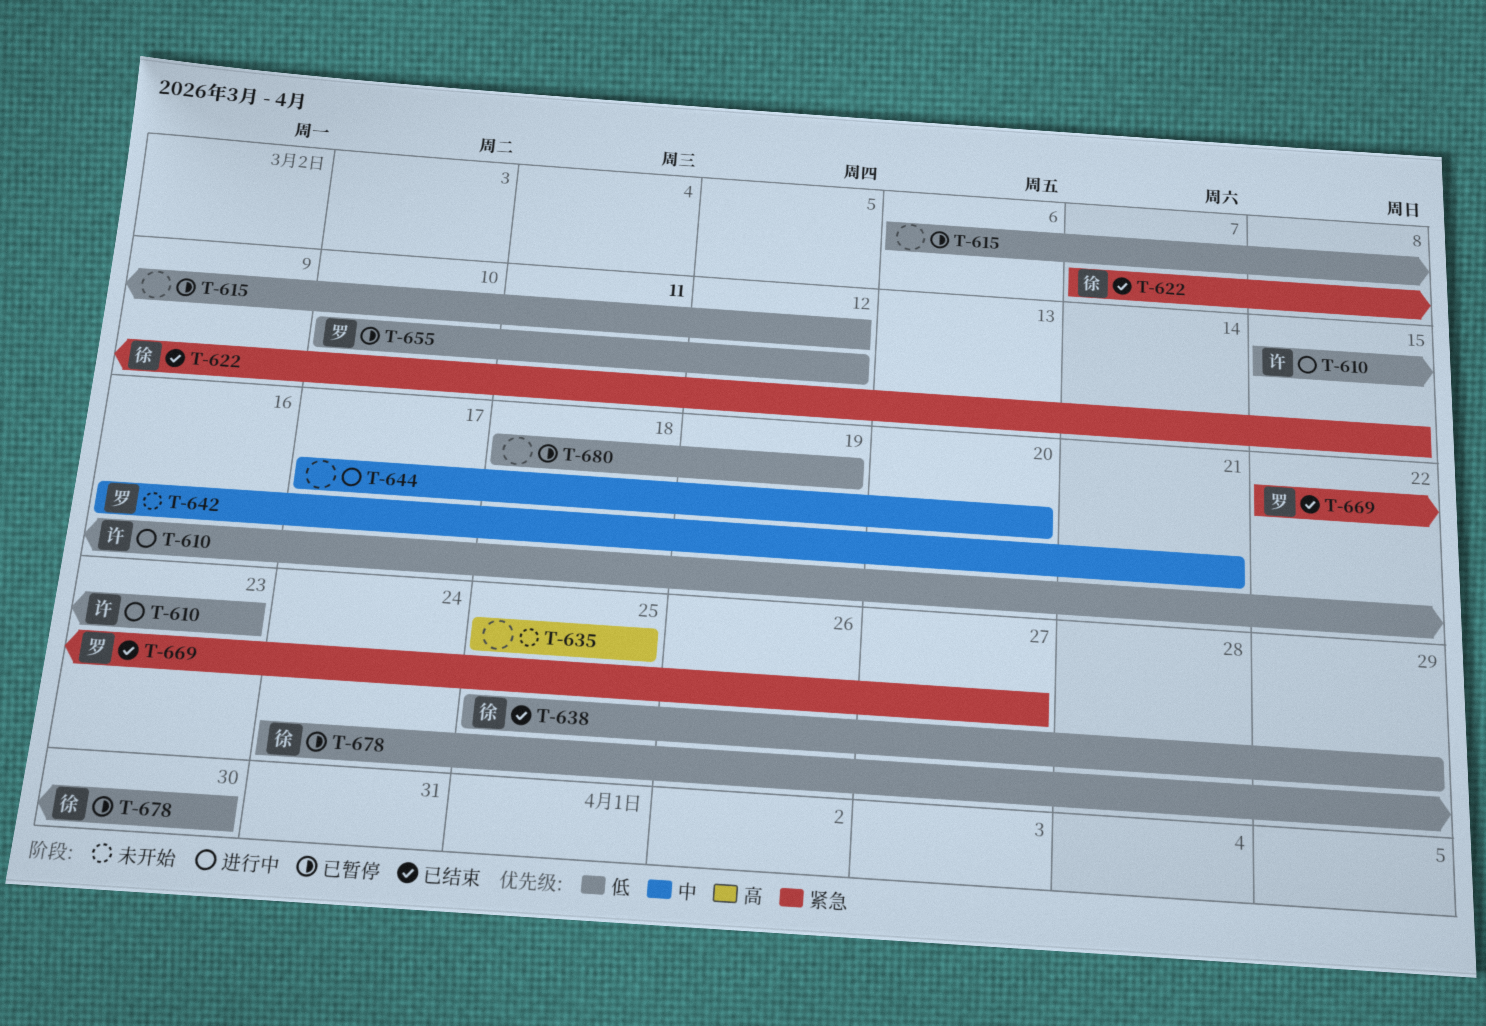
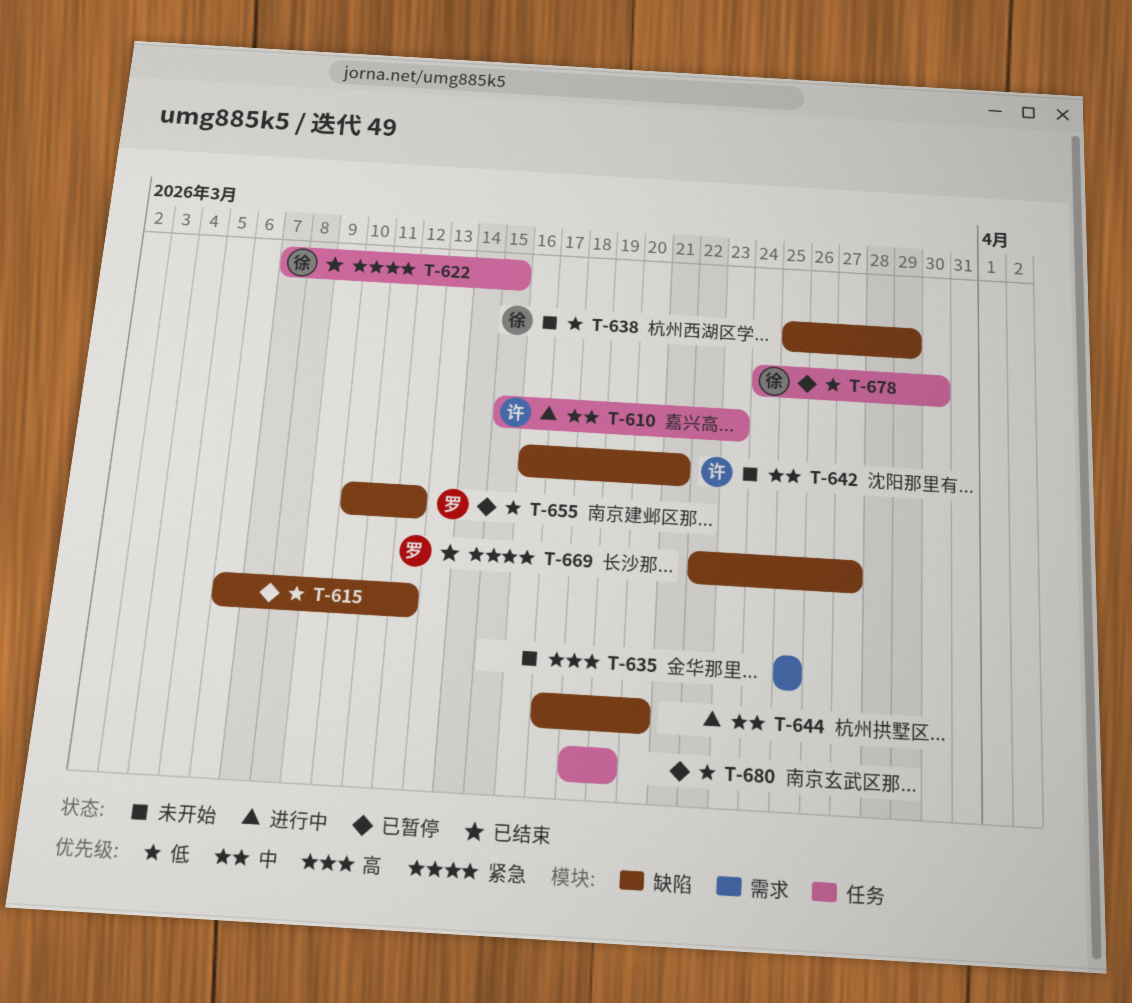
T-610, priority: 低 -> 中
T-638, status: 已结束 -> 未开始
T-642, owner: 罗 -> 许

